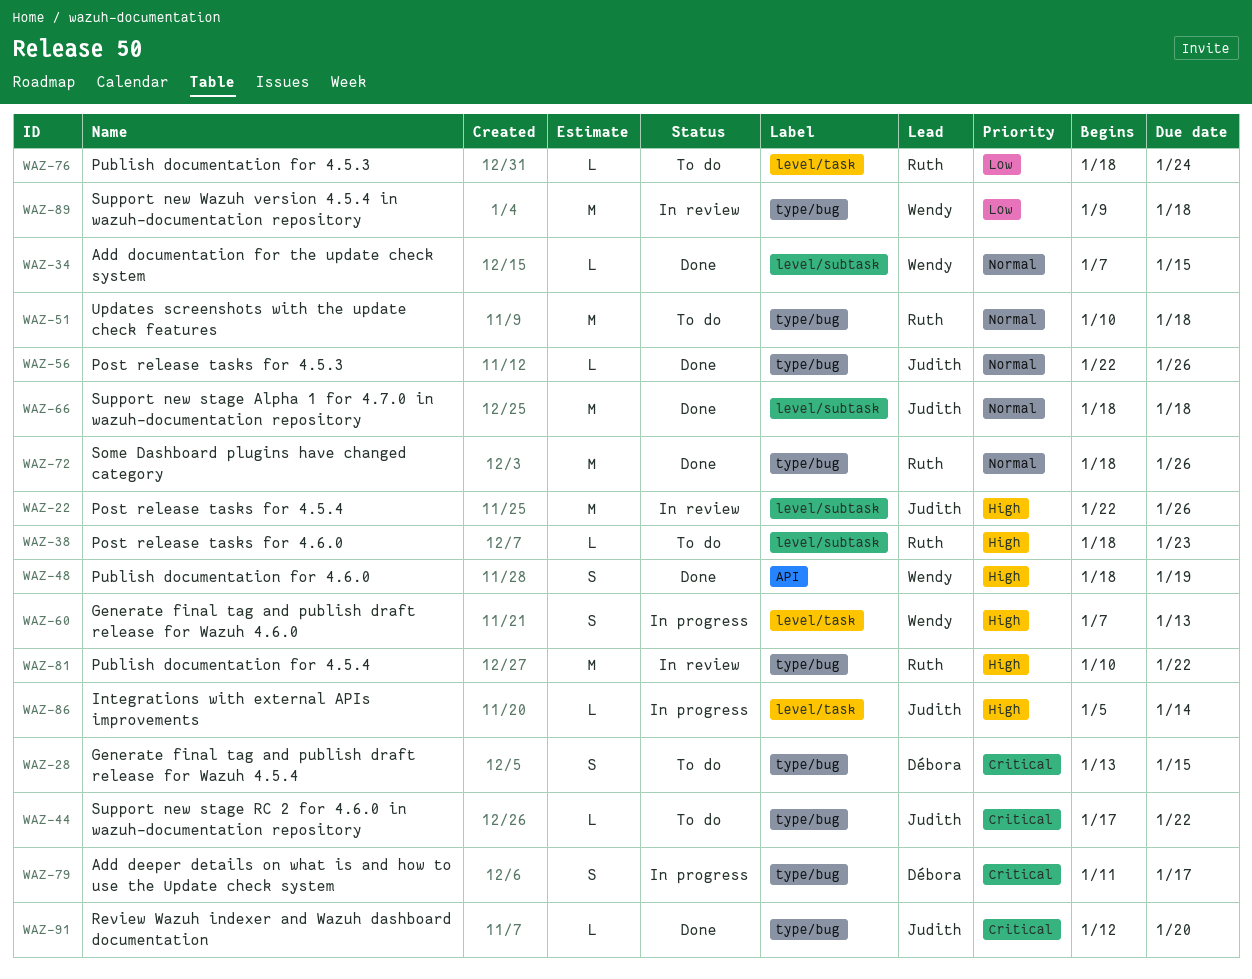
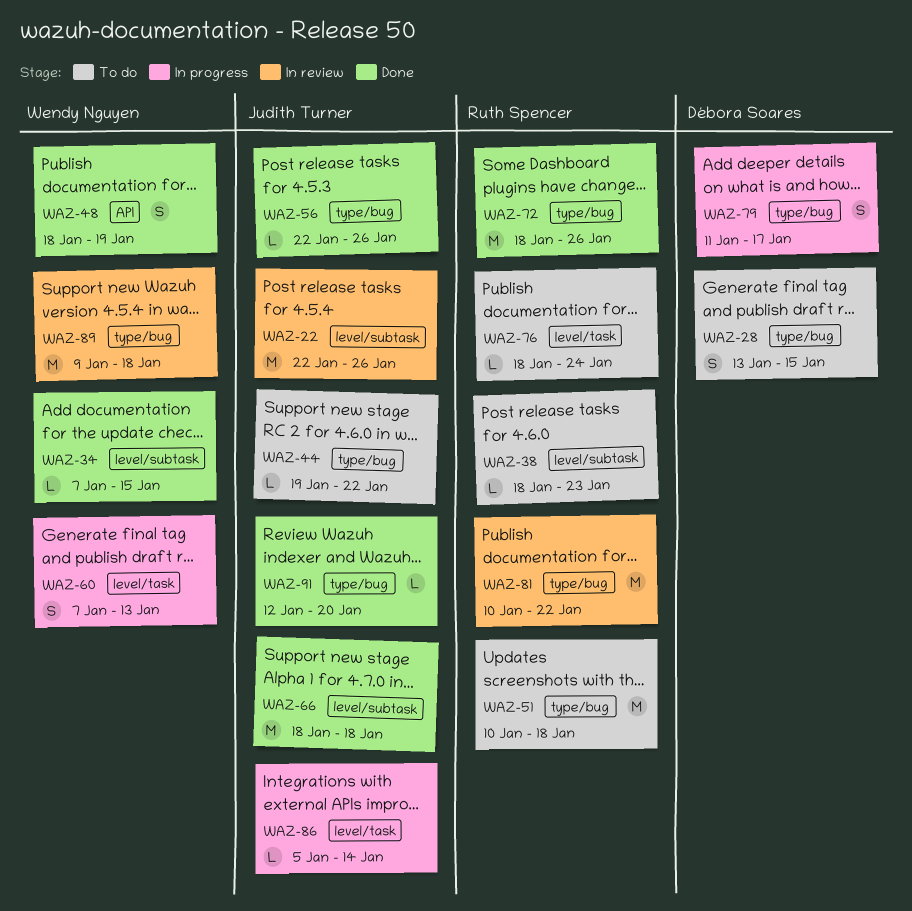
WAZ-44, start: Jan 17 -> Jan 19

